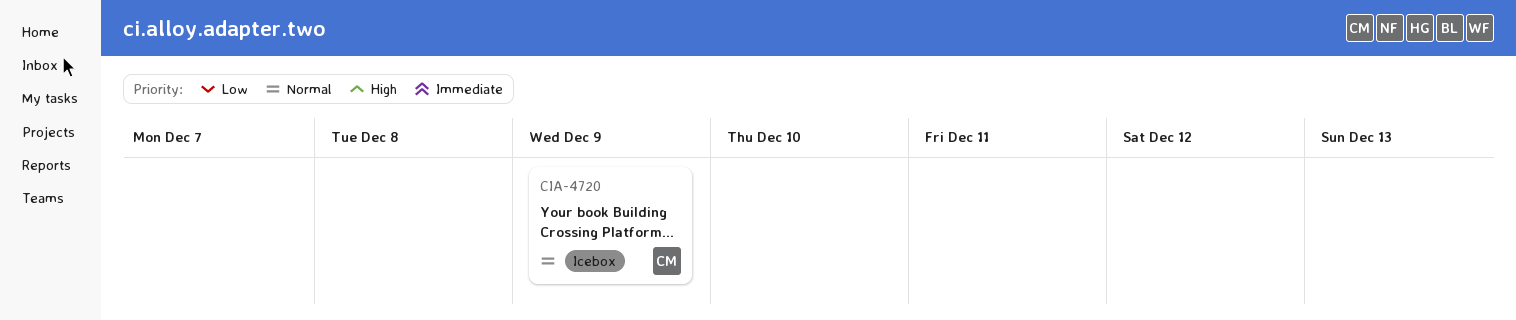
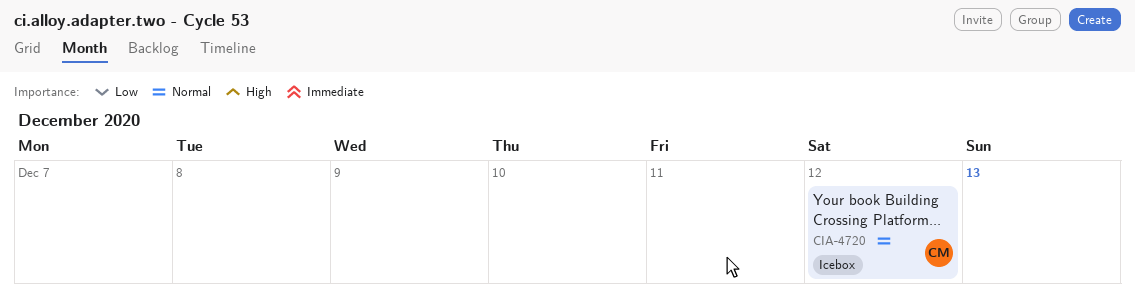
CIA-4720, due: Dec 9 -> Dec 12

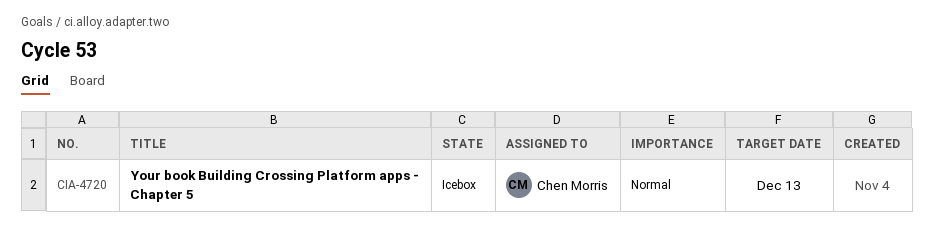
CIA-4720, due: Dec 12 -> Dec 13

